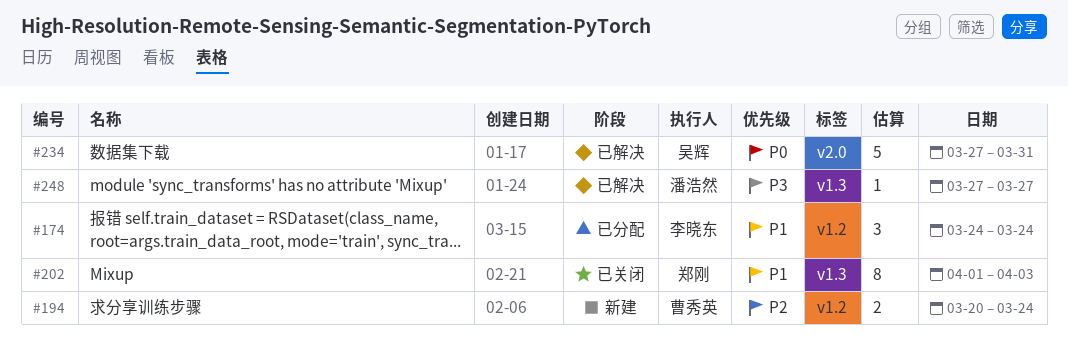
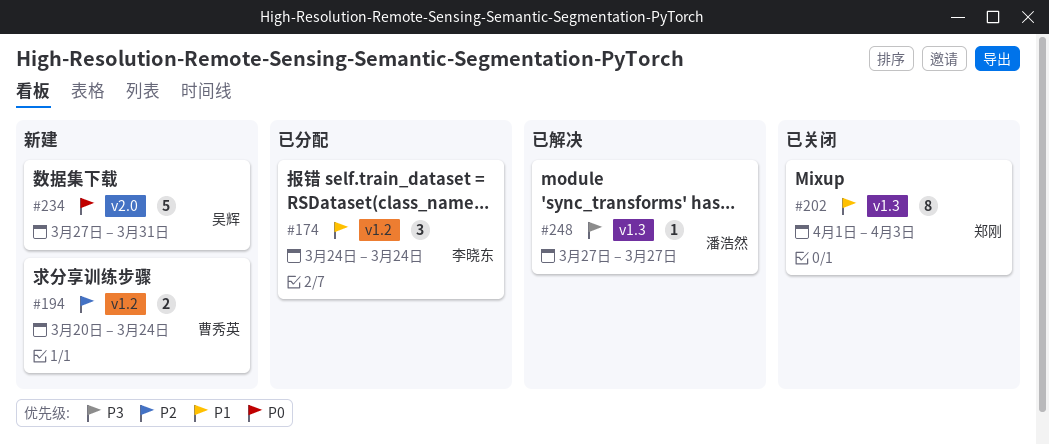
#234, status: 已解决 -> 新建

